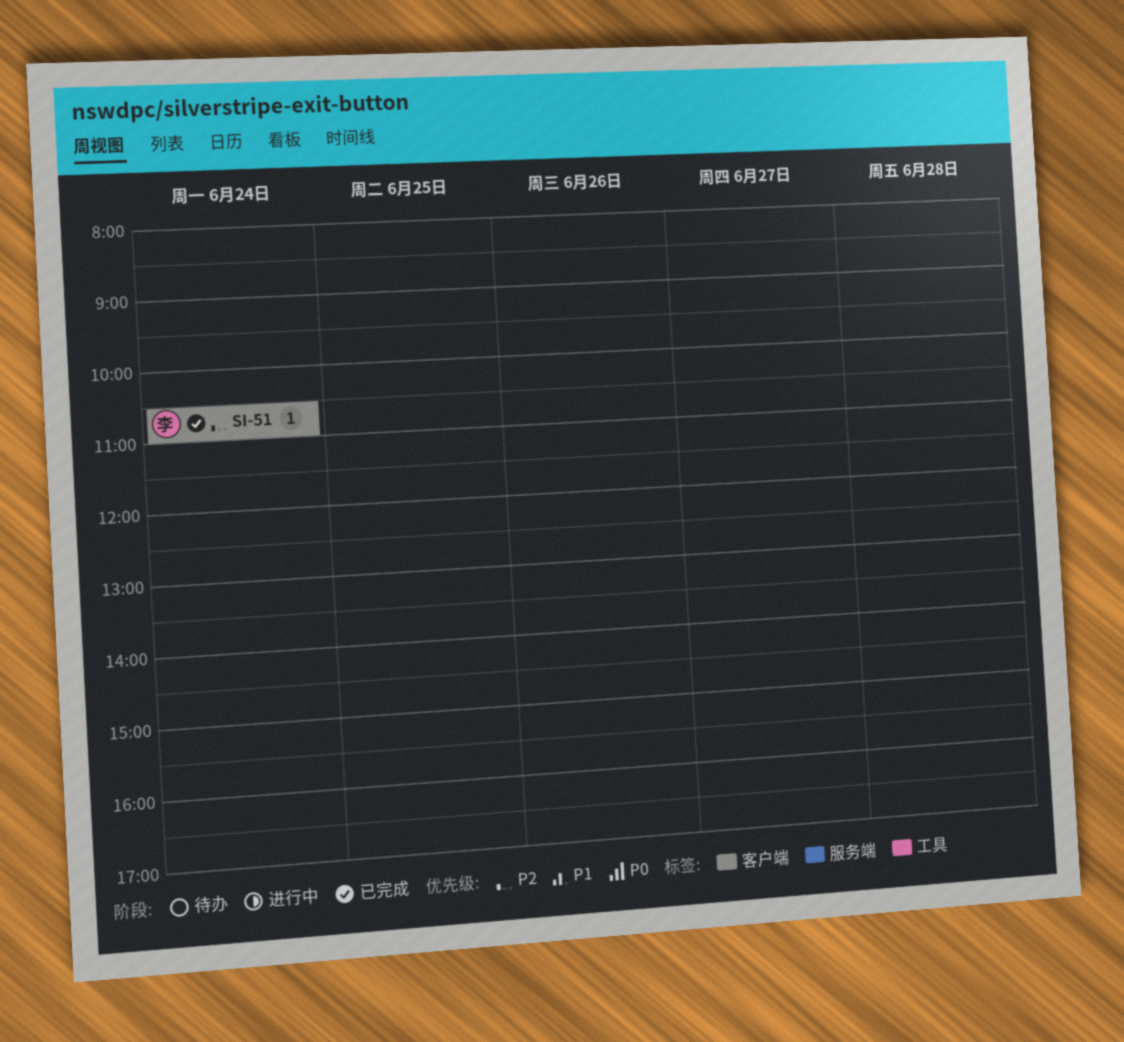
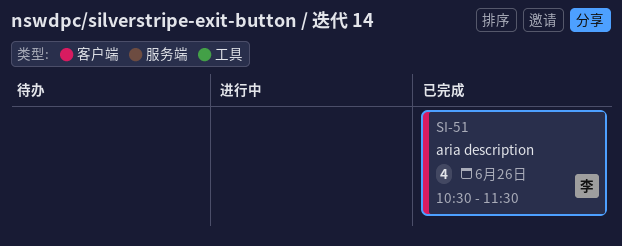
SI-51, estimate: 1 -> 4
SI-51, day: Jun 24 -> Jun 26
SI-51, ends: 11:00 -> 11:30

